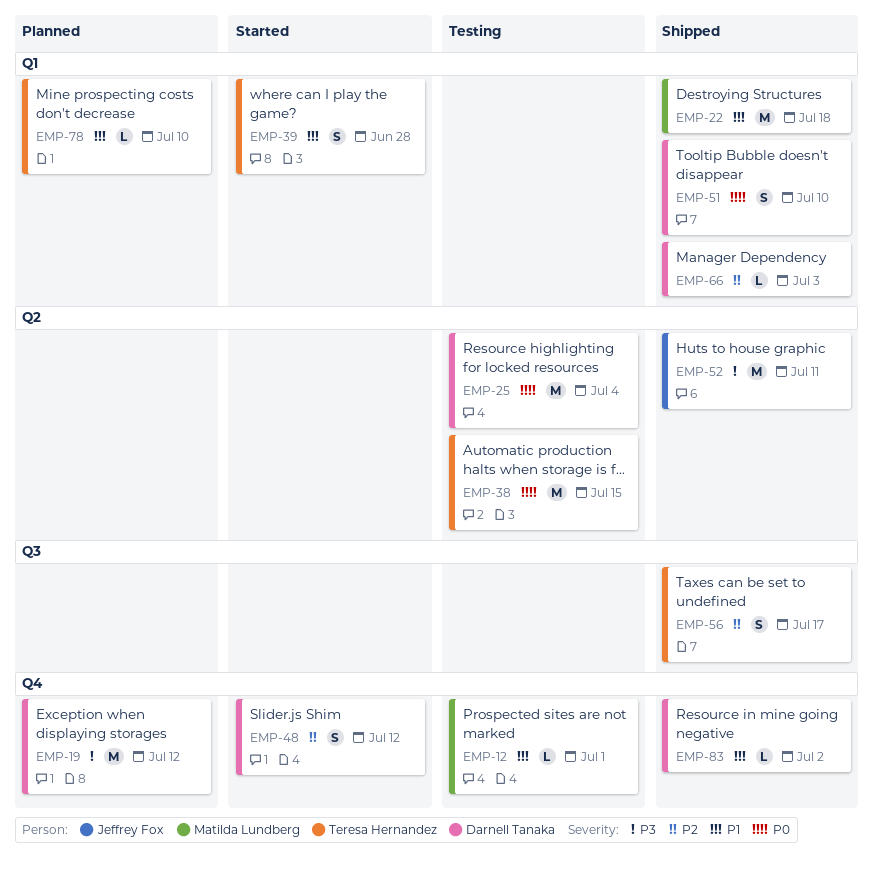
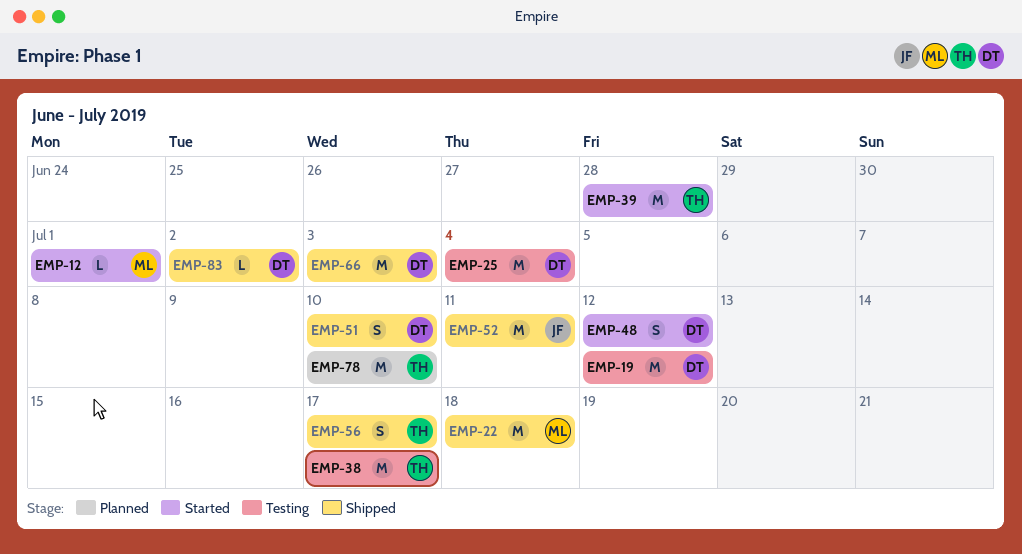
EMP-12, status: Testing -> Started
EMP-19, status: Planned -> Testing
EMP-38, due: Jul 15 -> Jul 17
EMP-39, estimate: S -> M
EMP-66, estimate: L -> M
EMP-78, estimate: L -> M

